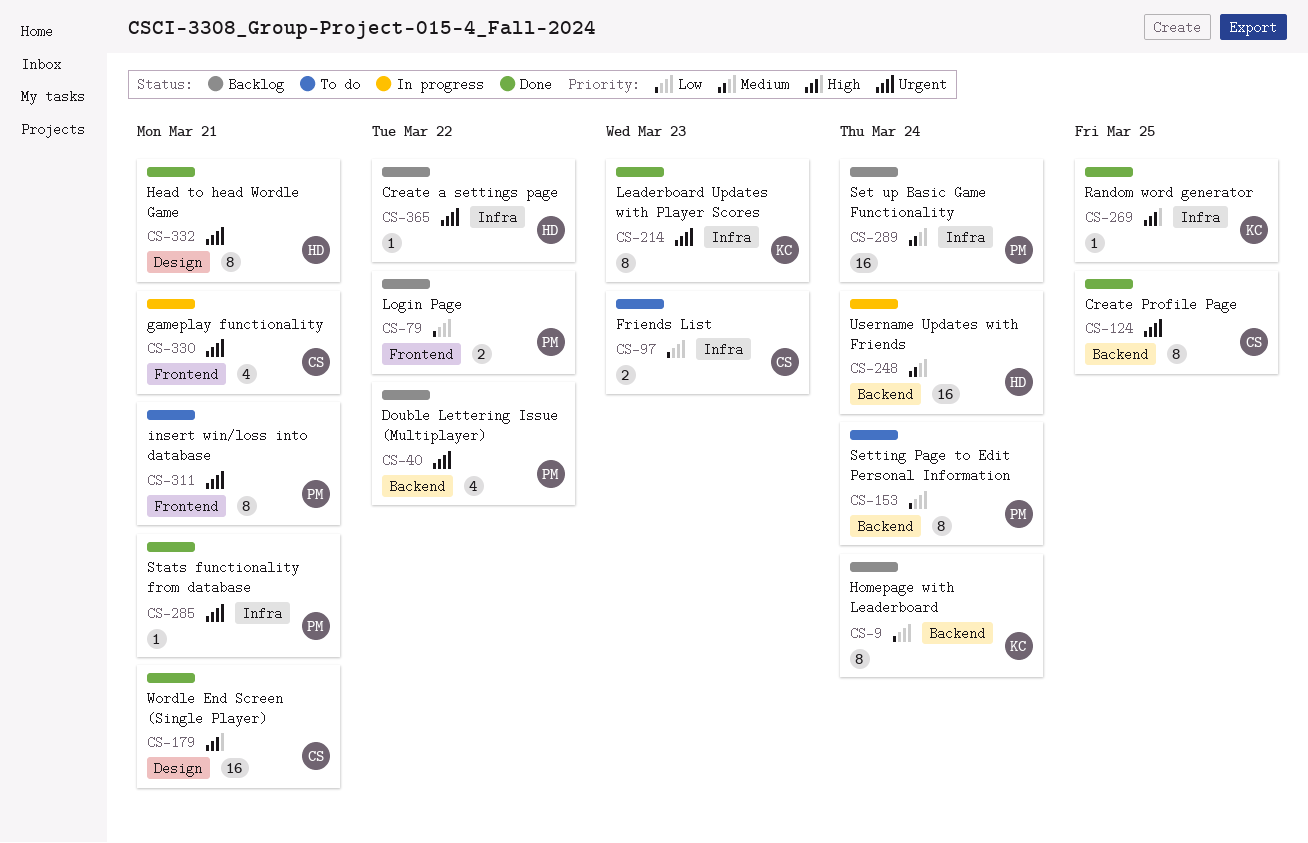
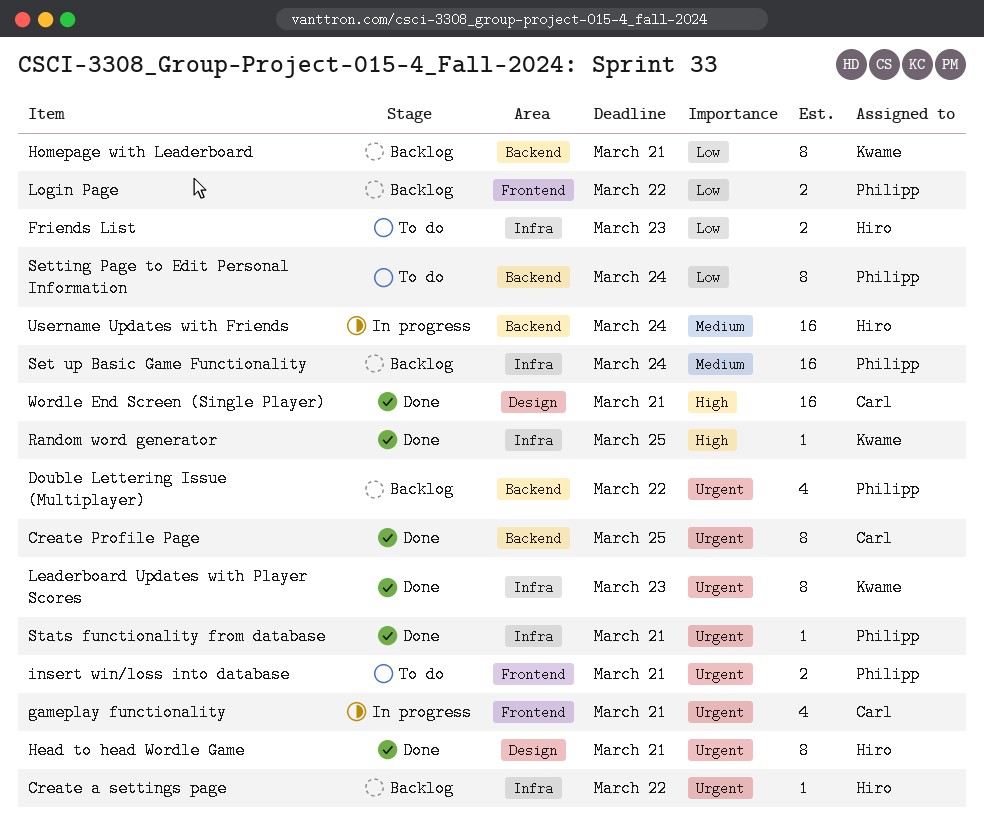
Friends List, owner: Carl -> Hiro
Homepage with Leaderboard, due: Mar 24 -> Mar 21
insert win/loss into database, estimate: 8 -> 2

